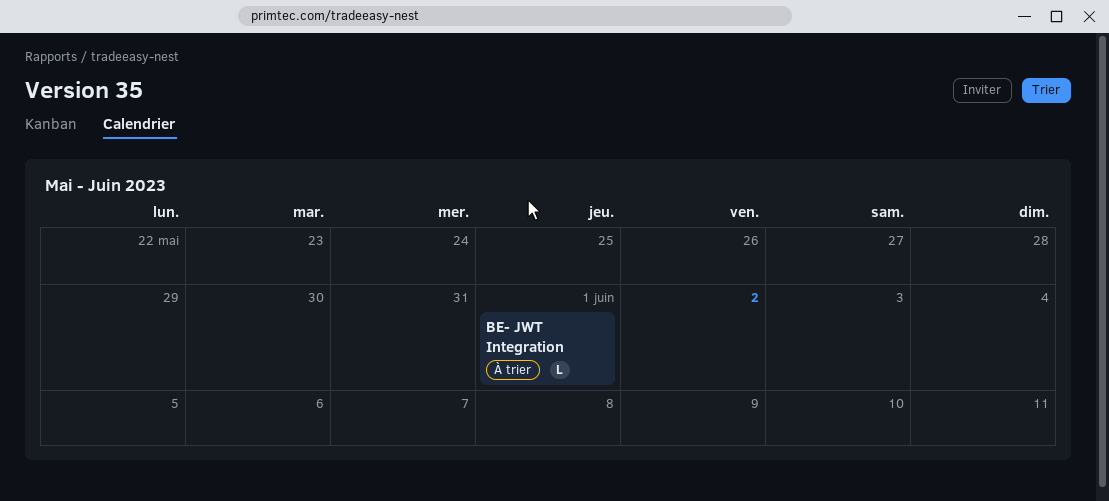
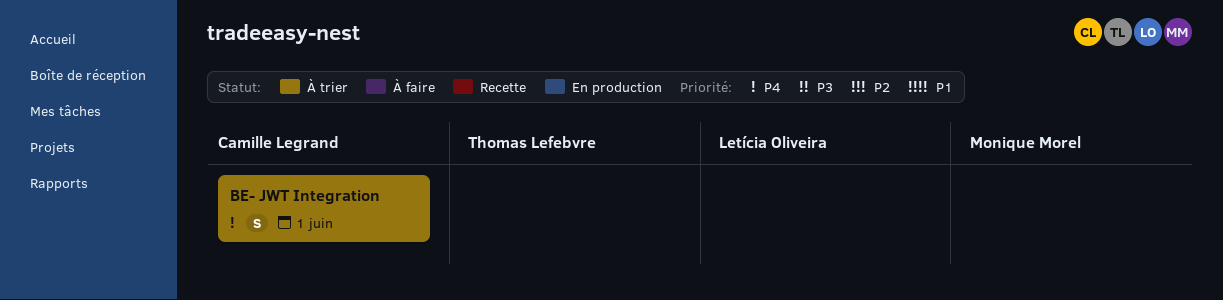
BE- JWT Integration, estimate: L -> S

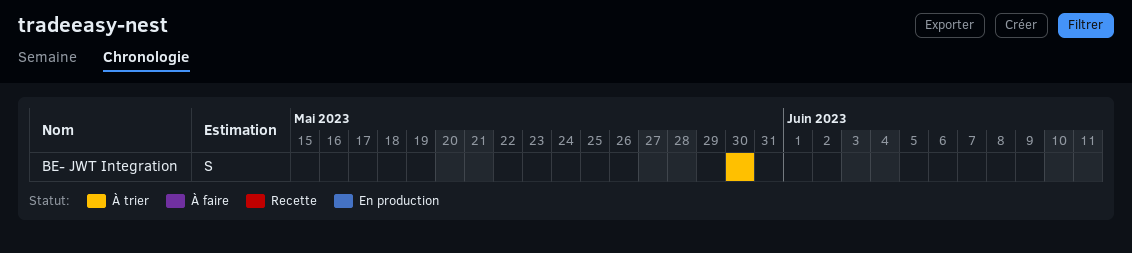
BE- JWT Integration, due: Jun 1 -> May 30

